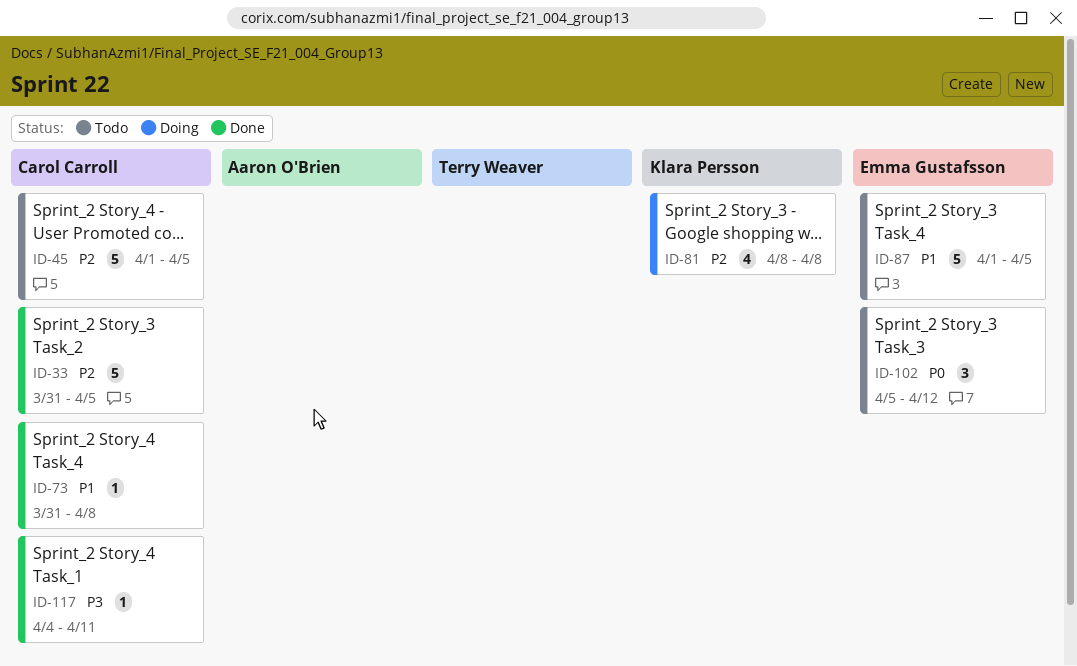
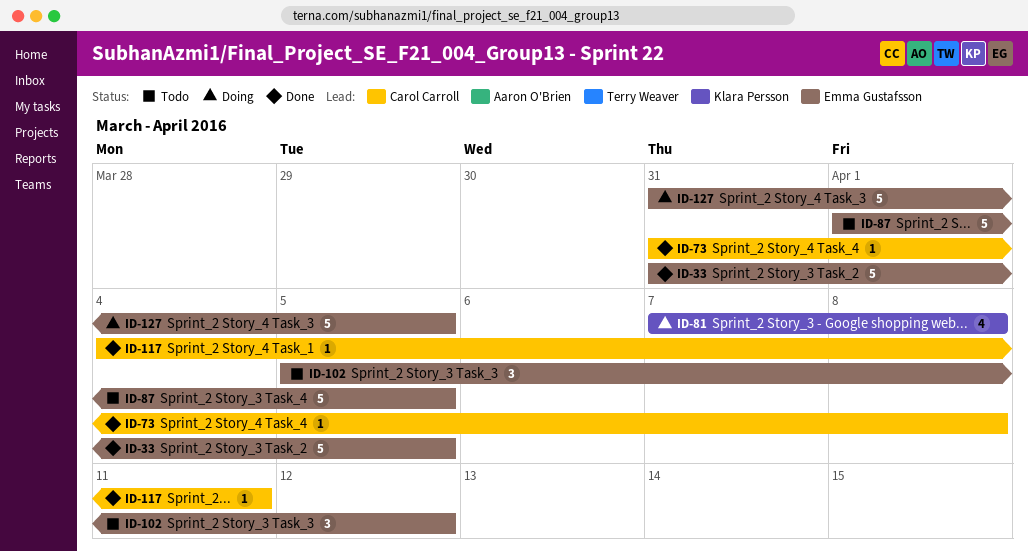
ID-33, owner: Carol Carroll -> Emma Gustafsson
ID-45: present -> none
ID-81, start: Apr 8 -> Apr 7
ID-127: none -> present

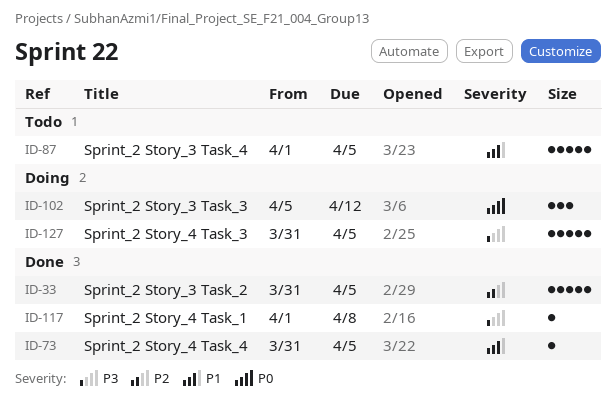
ID-73, due: Apr 8 -> Apr 5
ID-81: present -> none
ID-102, status: Todo -> Doing
ID-117, start: Apr 4 -> Apr 1
ID-117, due: Apr 11 -> Apr 8

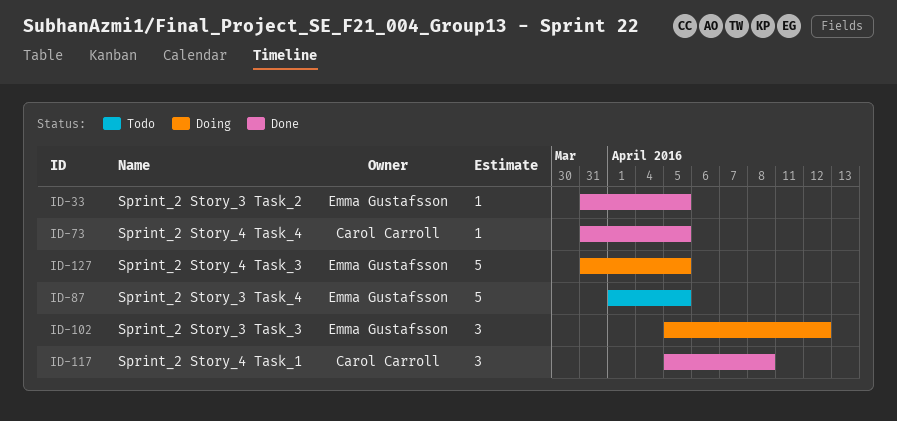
ID-33, estimate: 5 -> 1
ID-117, estimate: 1 -> 3
ID-117, start: Apr 1 -> Apr 5

